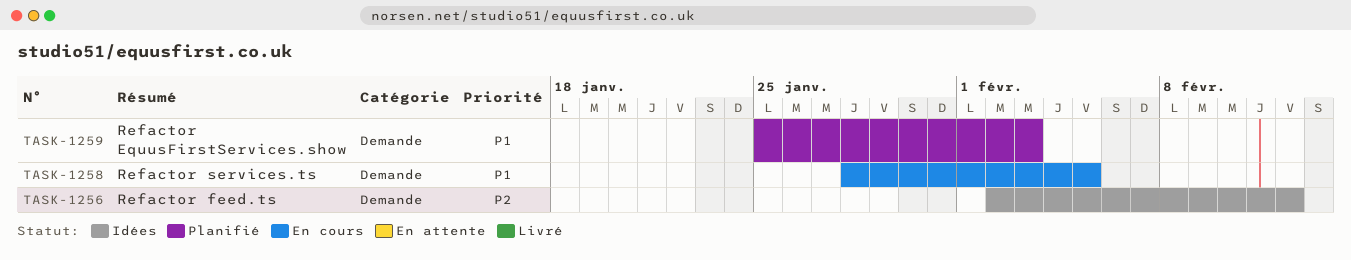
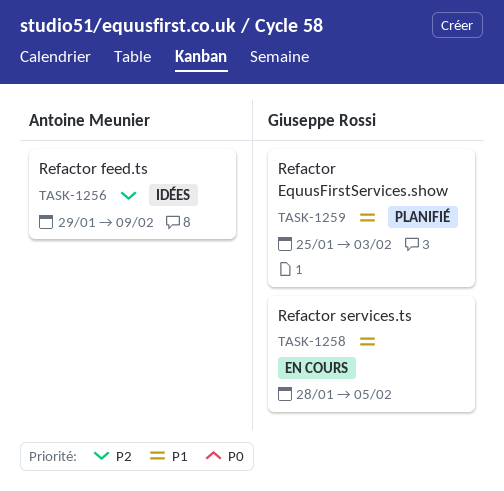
TASK-1256, start: Feb 2 -> Jan 29
TASK-1256, due: Feb 12 -> Feb 9

